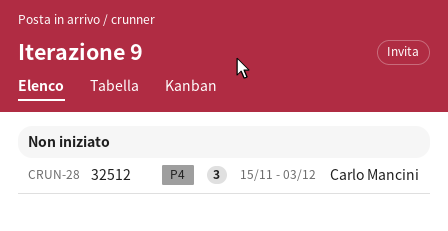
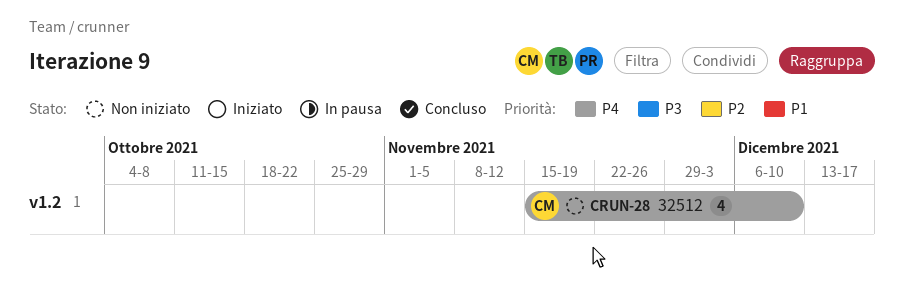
CRUN-28, estimate: 3 -> 4
CRUN-28, due: Dec 3 -> Dec 10

